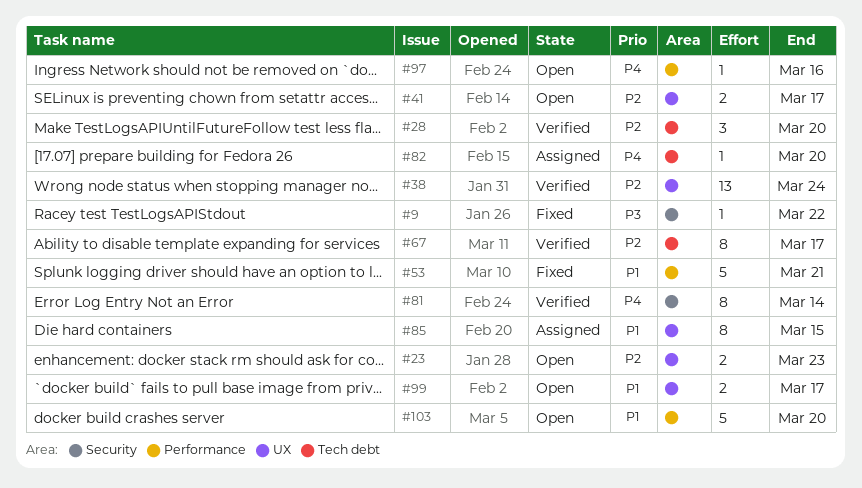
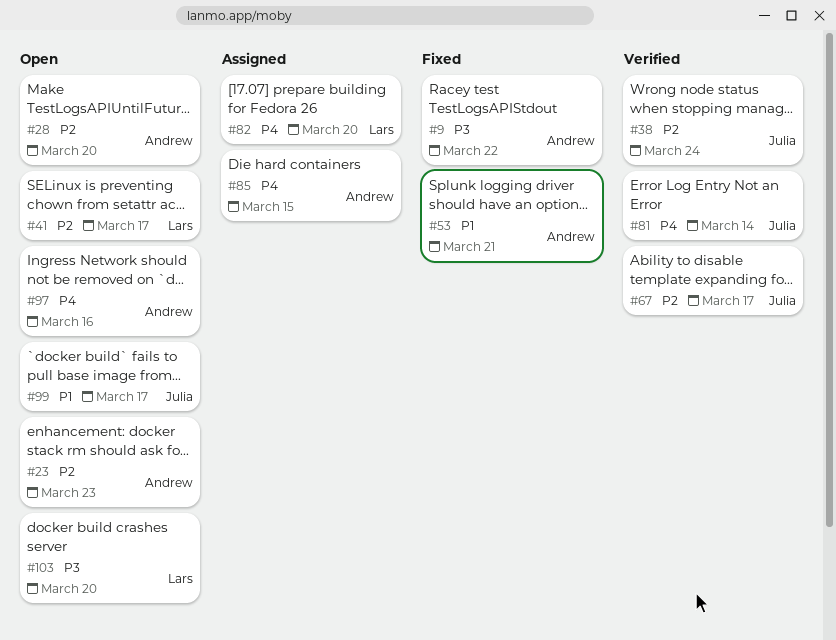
#28, status: Verified -> Open
#85, priority: P1 -> P4
#103, priority: P1 -> P3

